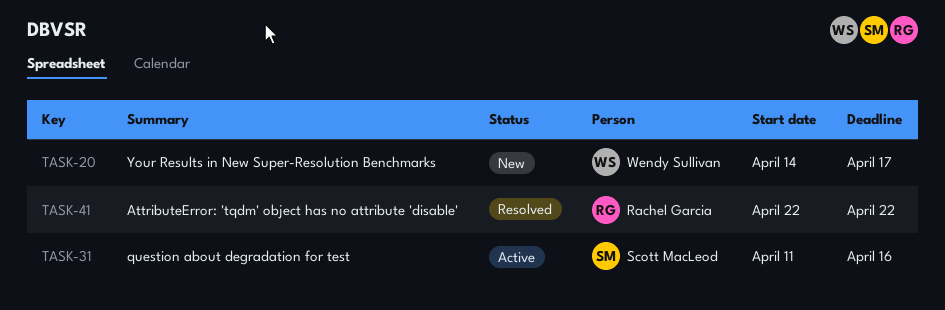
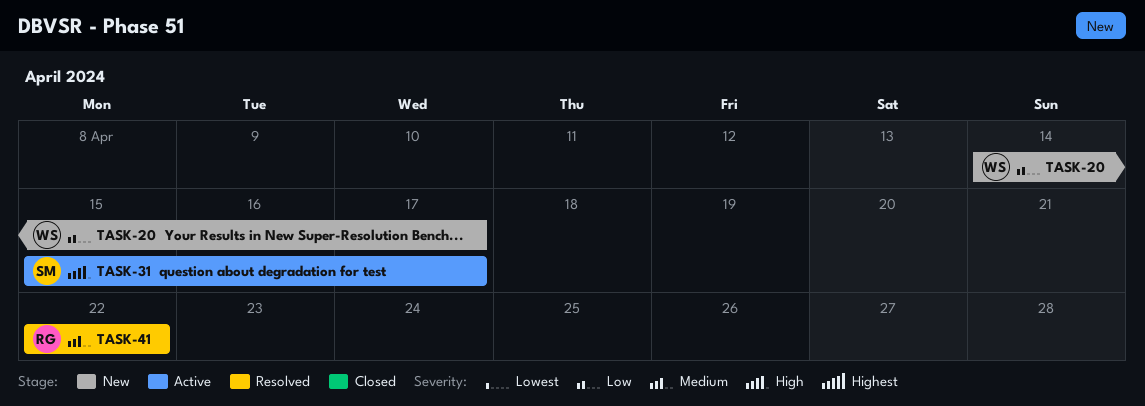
TASK-31, start: Apr 11 -> Apr 15
TASK-31, due: Apr 16 -> Apr 17

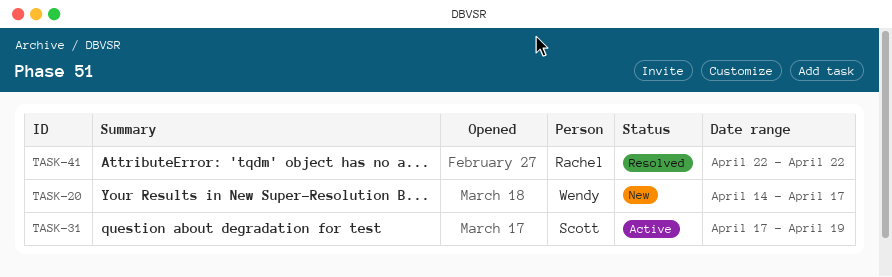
TASK-31, start: Apr 15 -> Apr 17
TASK-31, due: Apr 17 -> Apr 19

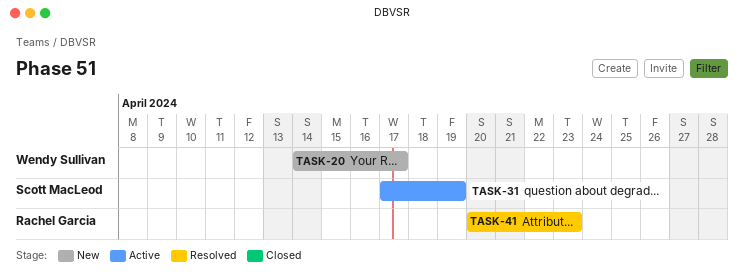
TASK-41, start: Apr 22 -> Apr 20
TASK-41, due: Apr 22 -> Apr 23

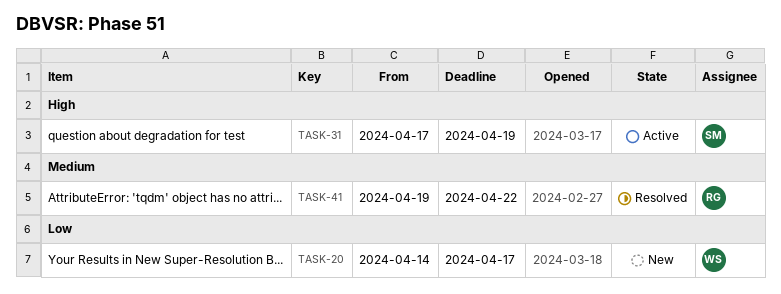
TASK-41, start: Apr 20 -> Apr 19
TASK-41, due: Apr 23 -> Apr 22

